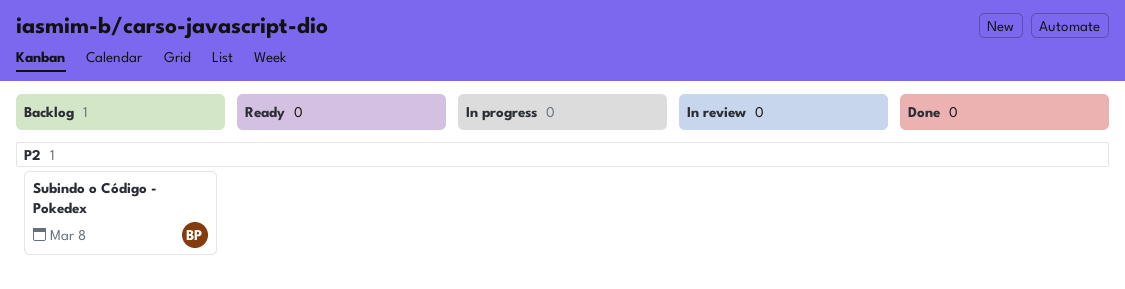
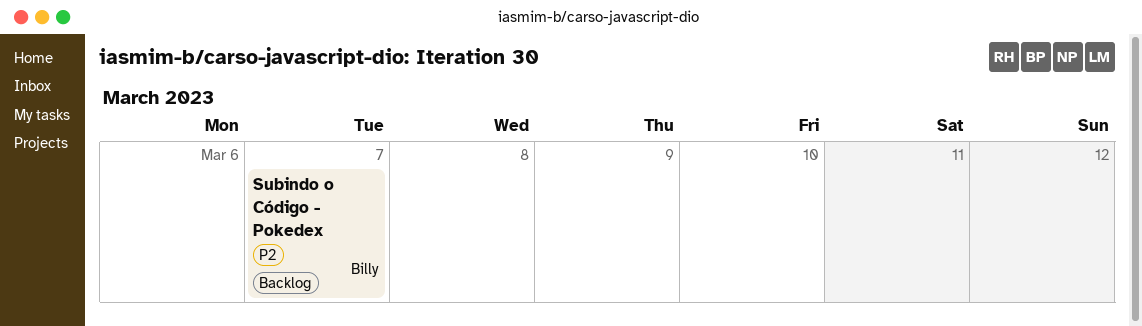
Subindo o Código - Pokedex, due: Mar 8 -> Mar 7

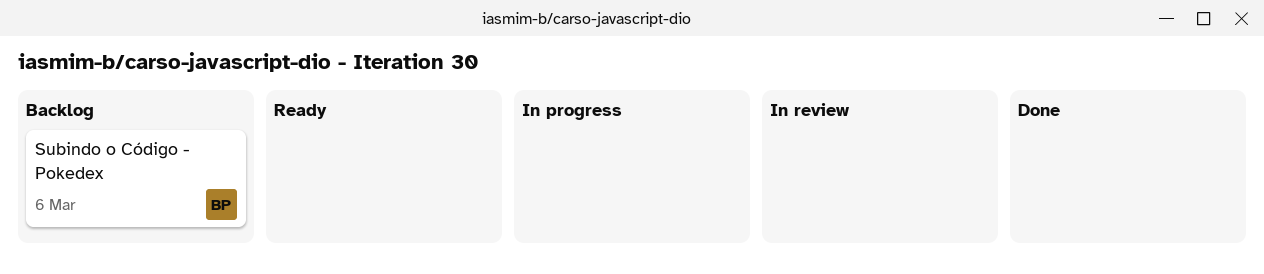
Subindo o Código - Pokedex, due: Mar 7 -> Mar 6

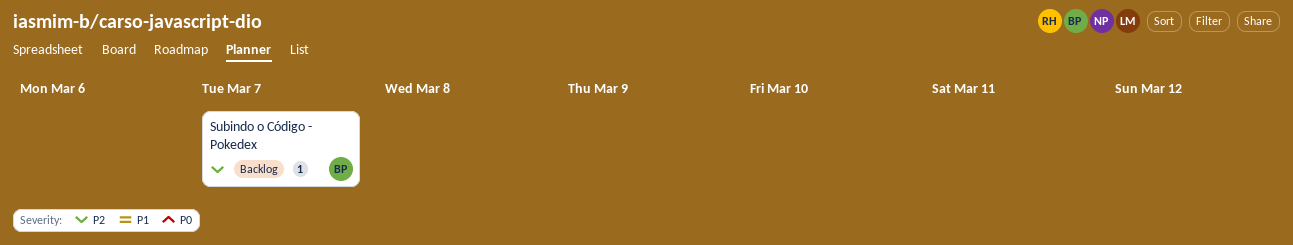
Subindo o Código - Pokedex, due: Mar 6 -> Mar 7

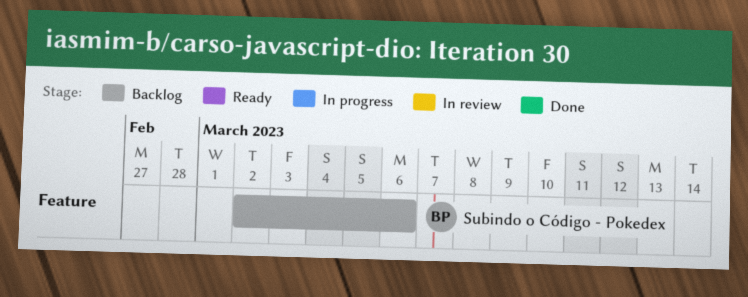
Subindo o Código - Pokedex, due: Mar 7 -> Mar 6

